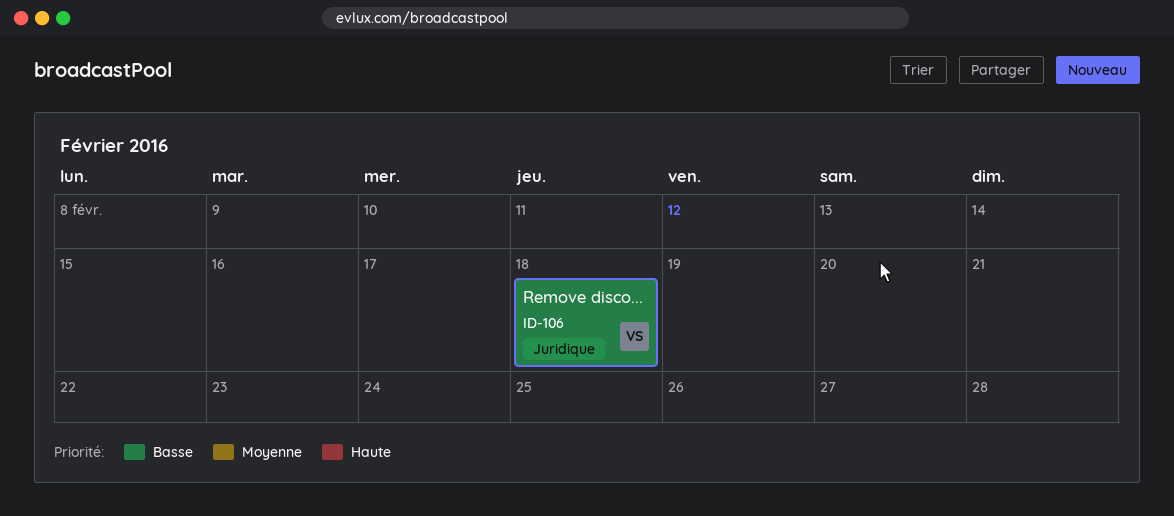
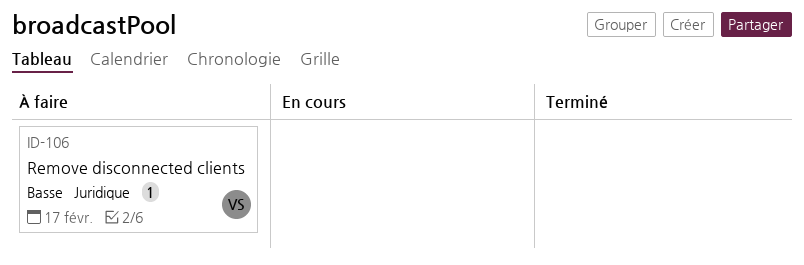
ID-106, due: Feb 18 -> Feb 17

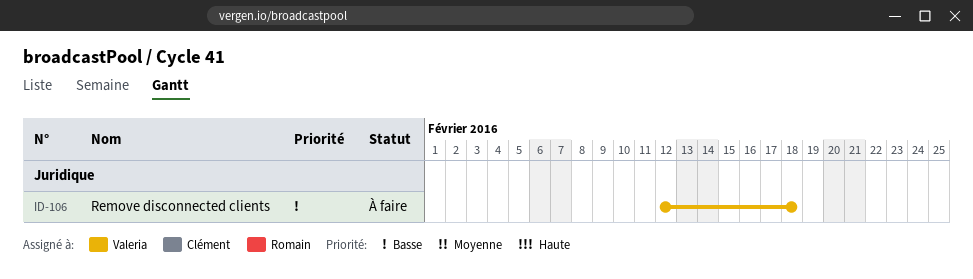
ID-106, due: Feb 17 -> Feb 18

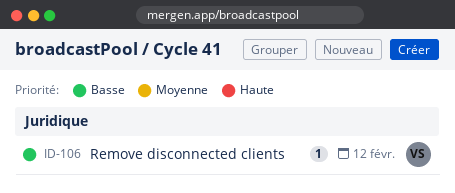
ID-106, due: Feb 18 -> Feb 12

